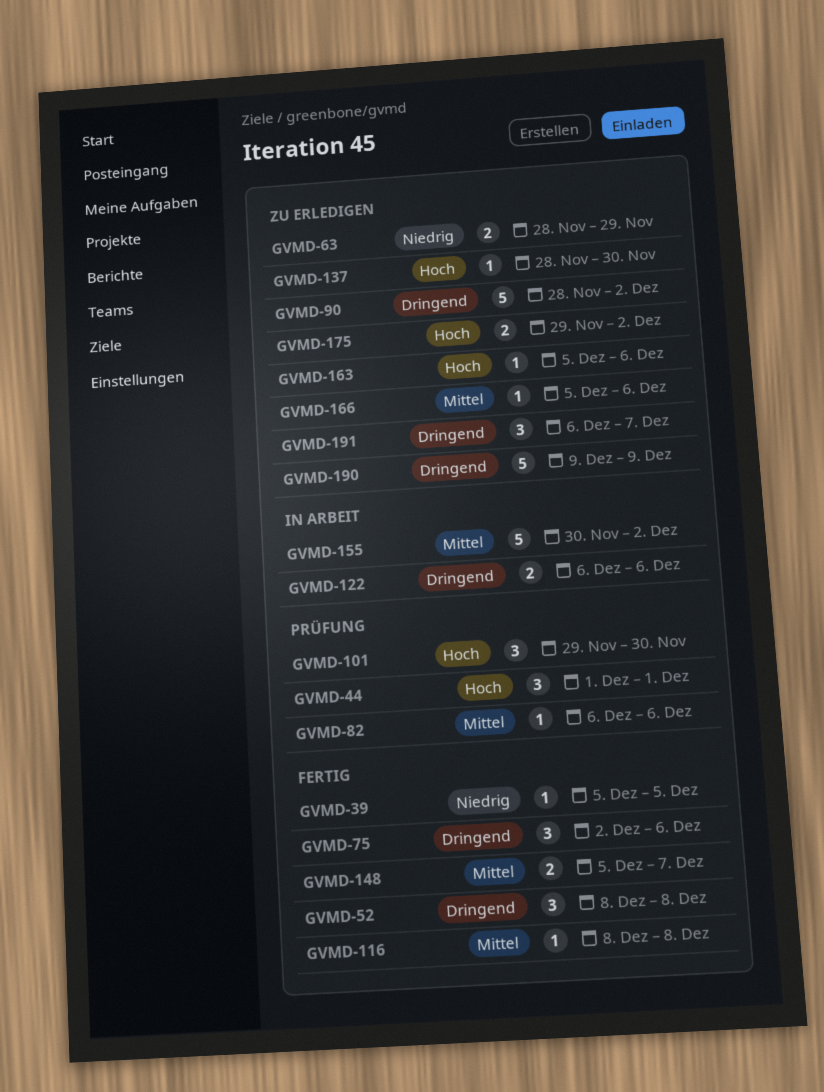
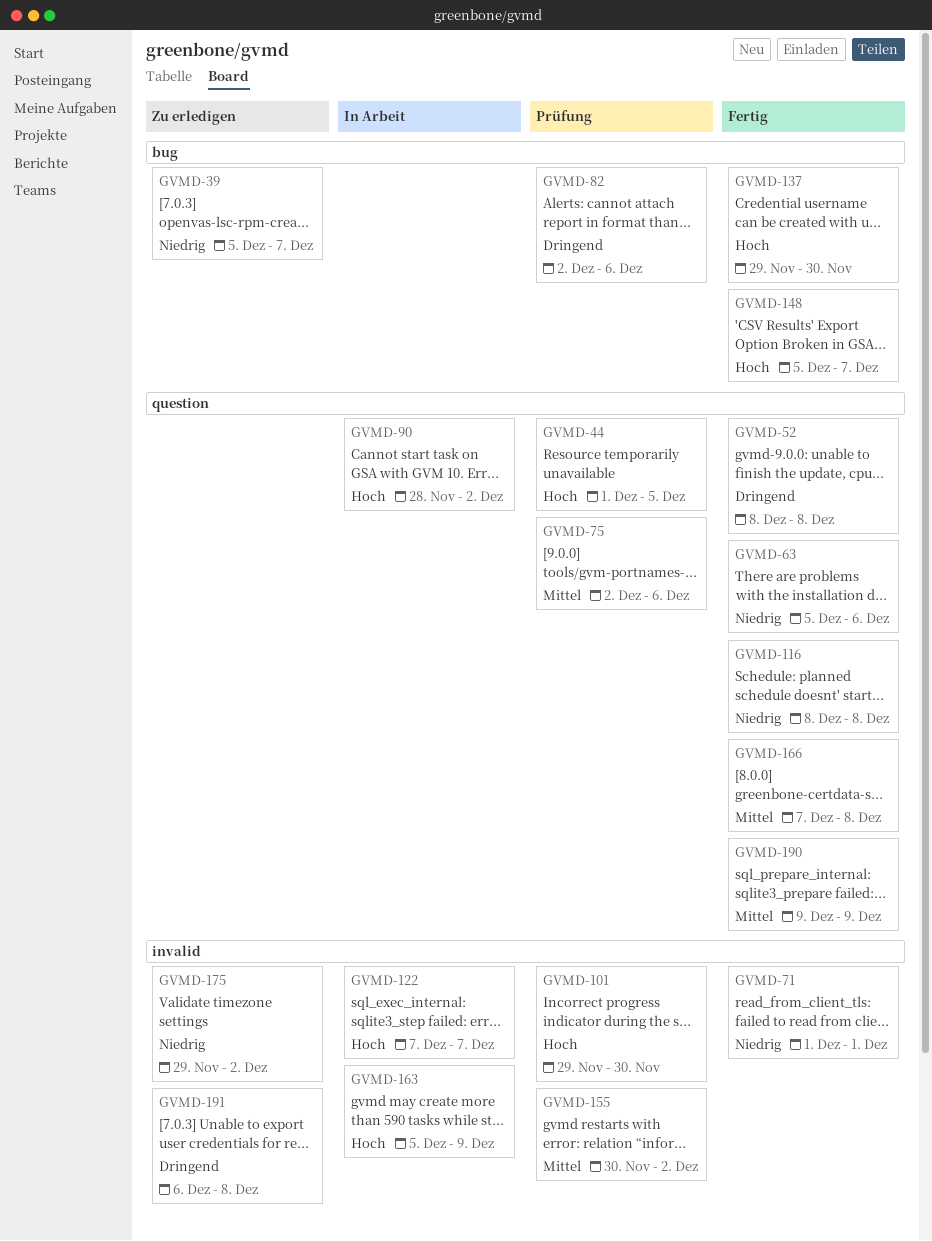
GVMD-39, status: Fertig -> Zu erledigen
GVMD-39, due: Dec 5 -> Dec 7
GVMD-44, due: Dec 1 -> Dec 5
GVMD-63, status: Zu erledigen -> Fertig
GVMD-63, start: Nov 28 -> Dec 5
GVMD-63, due: Nov 29 -> Dec 6
GVMD-71: none -> present
GVMD-75, status: Fertig -> Prüfung
GVMD-75, priority: Dringend -> Mittel
GVMD-82, priority: Mittel -> Dringend
GVMD-82, start: Dec 6 -> Dec 2
GVMD-90, status: Zu erledigen -> In Arbeit
GVMD-90, priority: Dringend -> Hoch
GVMD-116, priority: Mittel -> Niedrig
GVMD-122, priority: Dringend -> Hoch
GVMD-122, start: Dec 6 -> Dec 7
GVMD-122, due: Dec 6 -> Dec 7
GVMD-137, status: Zu erledigen -> Fertig
GVMD-137, start: Nov 28 -> Nov 29
GVMD-148, priority: Mittel -> Hoch
GVMD-155, status: In Arbeit -> Prüfung
GVMD-163, status: Zu erledigen -> In Arbeit
GVMD-163, due: Dec 6 -> Dec 9
GVMD-166, status: Zu erledigen -> Fertig
GVMD-166, start: Dec 5 -> Dec 7
GVMD-166, due: Dec 6 -> Dec 8
GVMD-175, priority: Hoch -> Niedrig
GVMD-190, status: Zu erledigen -> Fertig
GVMD-190, priority: Dringend -> Mittel
GVMD-191, due: Dec 7 -> Dec 8

